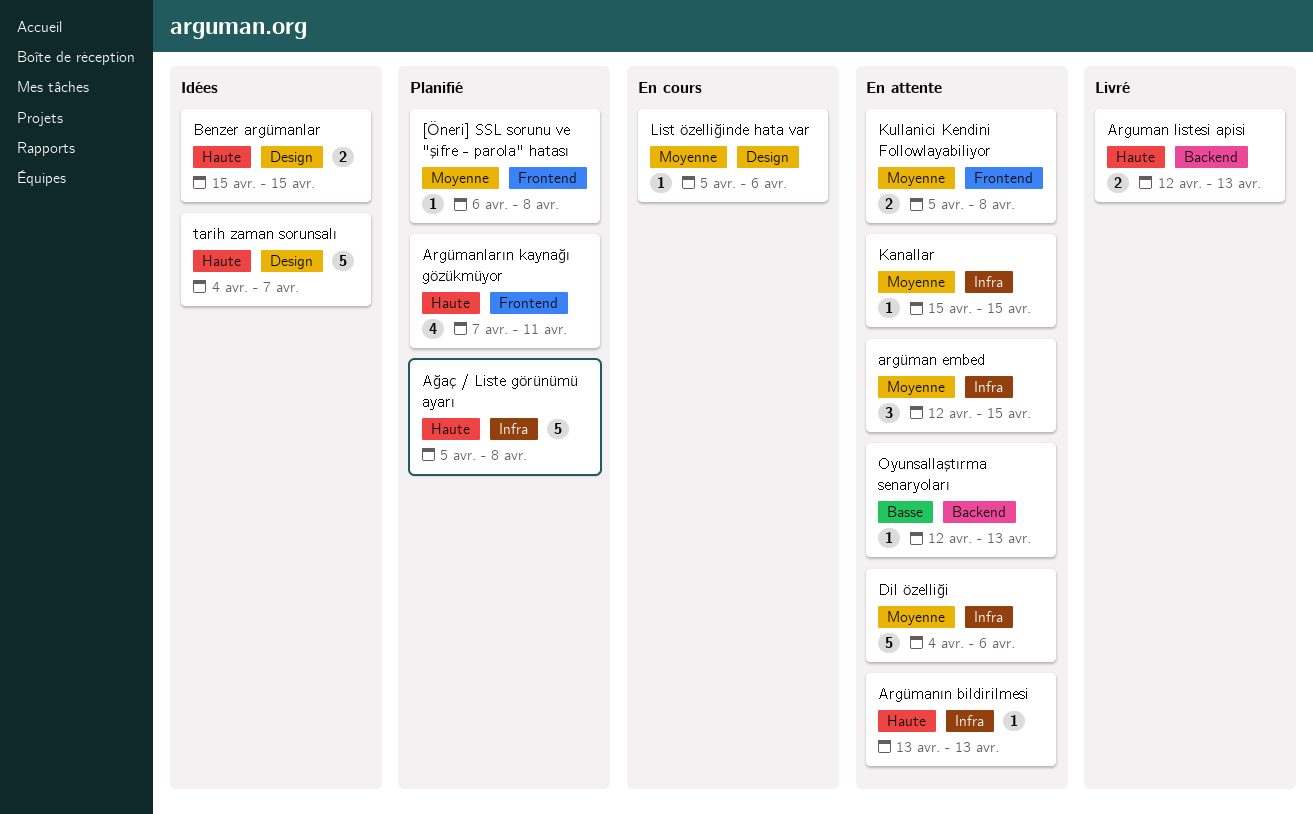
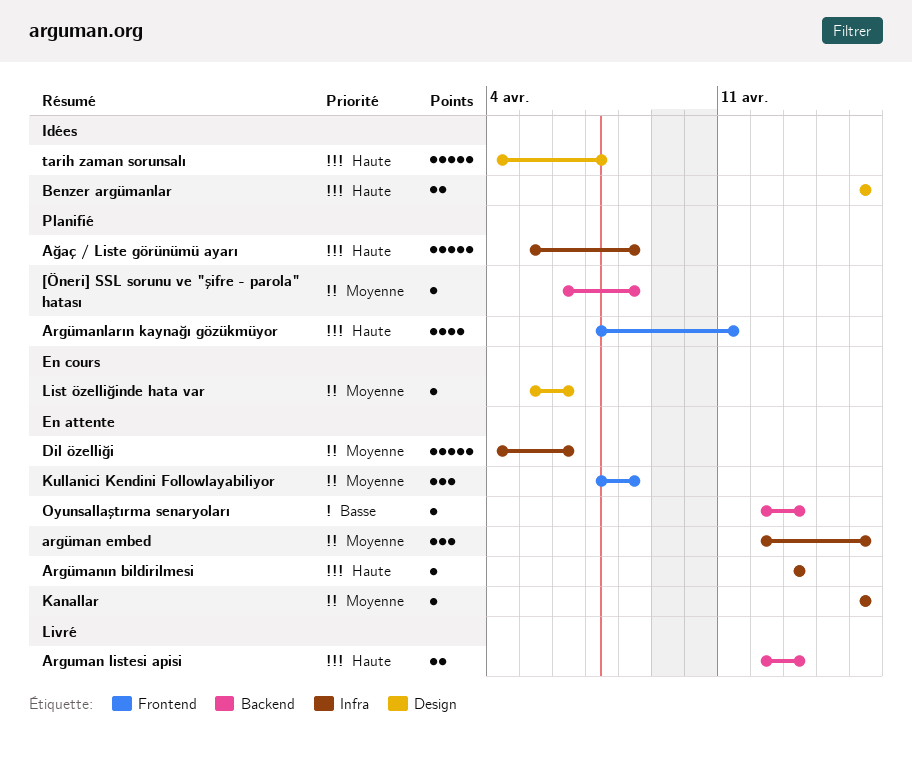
[Öneri] SSL sorunu ve "şifre - parola" hatası, label: Frontend -> Backend
Kullanici Kendini Followlayabiliyor, estimate: 2 -> 3
Kullanici Kendini Followlayabiliyor, start: Apr 5 -> Apr 7

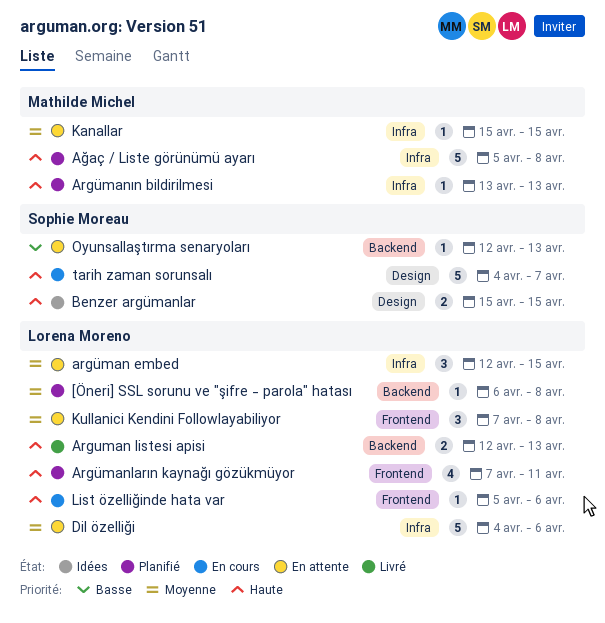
Argümanın bildirilmesi, status: En attente -> Planifié
List özelliğinde hata var, priority: Moyenne -> Haute
List özelliğinde hata var, label: Design -> Frontend
tarih zaman sorunsalı, status: Idées -> En cours

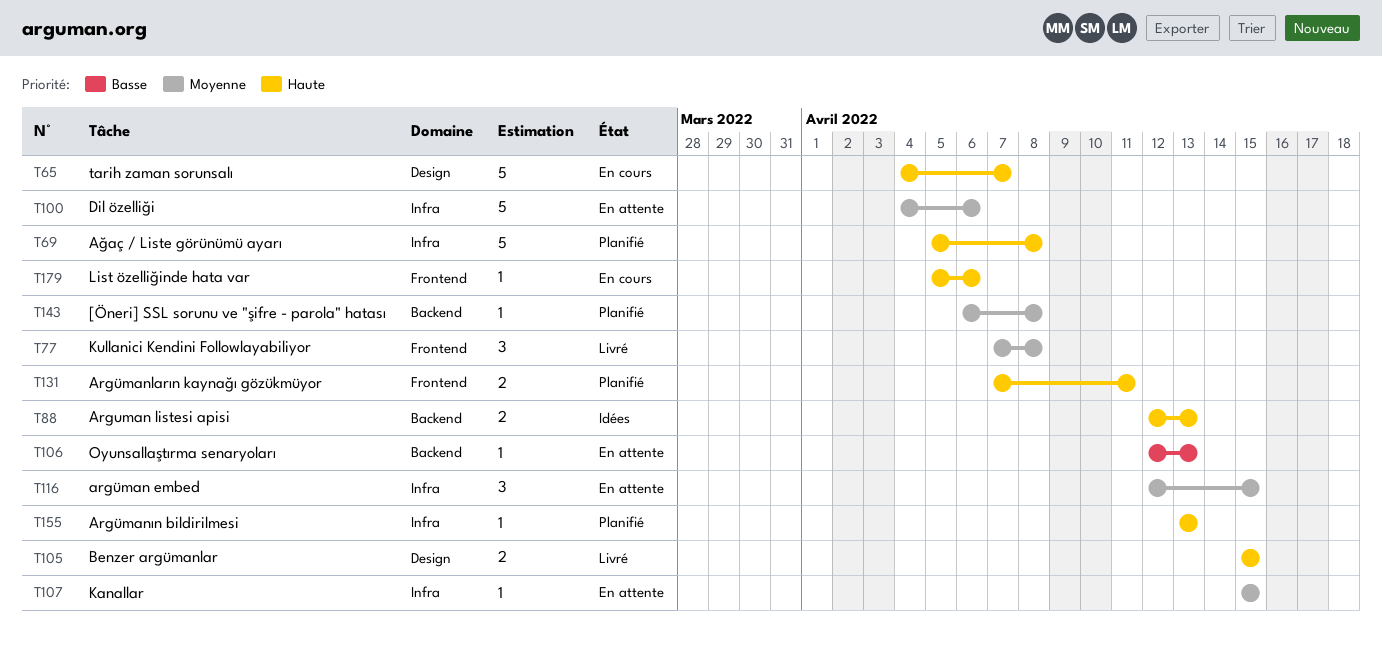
Arguman listesi apisi, status: Livré -> Idées
Argümanların kaynağı gözükmüyor, estimate: 4 -> 2
Benzer argümanlar, status: Idées -> Livré
Kullanici Kendini Followlayabiliyor, status: En attente -> Livré

